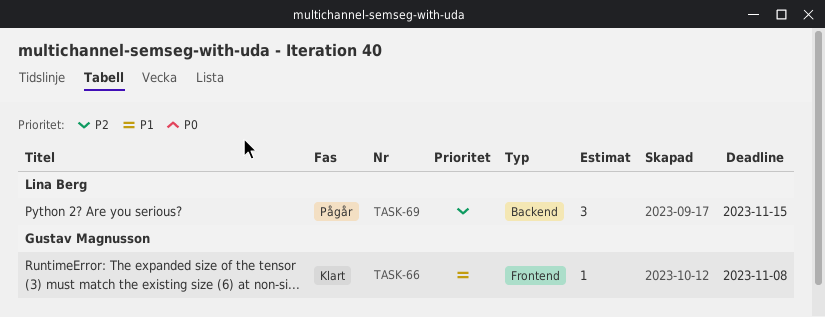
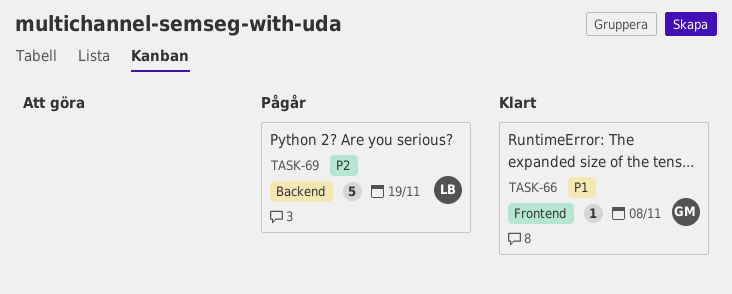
TASK-69, estimate: 3 -> 5
TASK-69, due: Nov 15 -> Nov 19

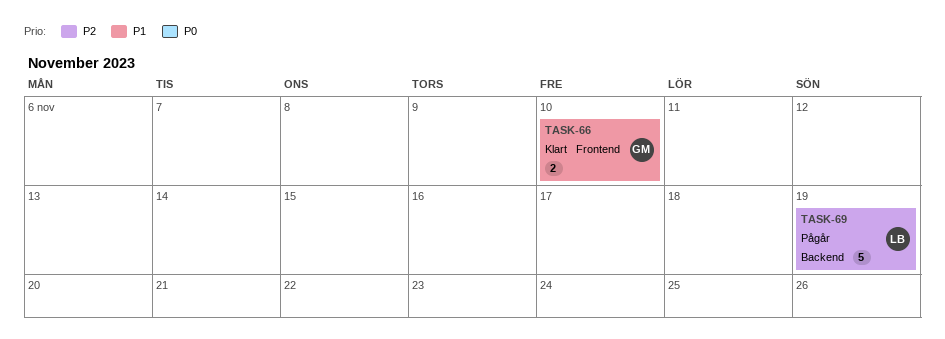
TASK-66, estimate: 1 -> 2
TASK-66, due: Nov 8 -> Nov 10

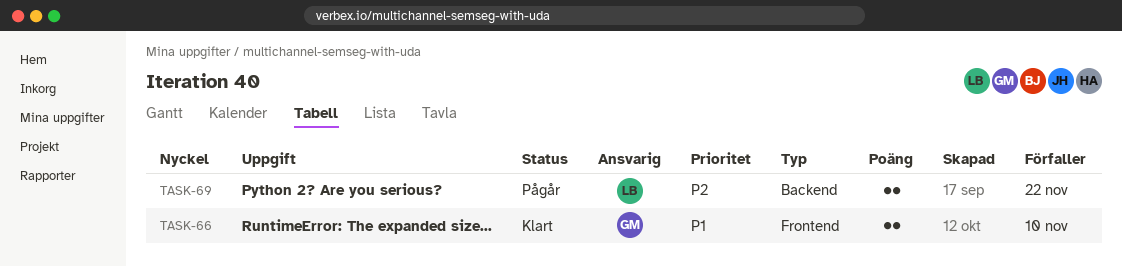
TASK-69, estimate: 5 -> 2
TASK-69, due: Nov 19 -> Nov 22

